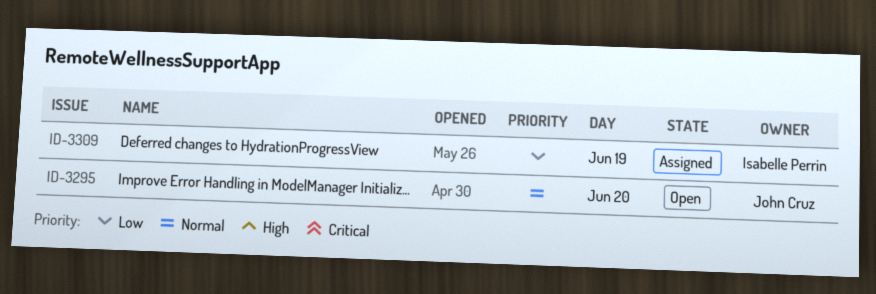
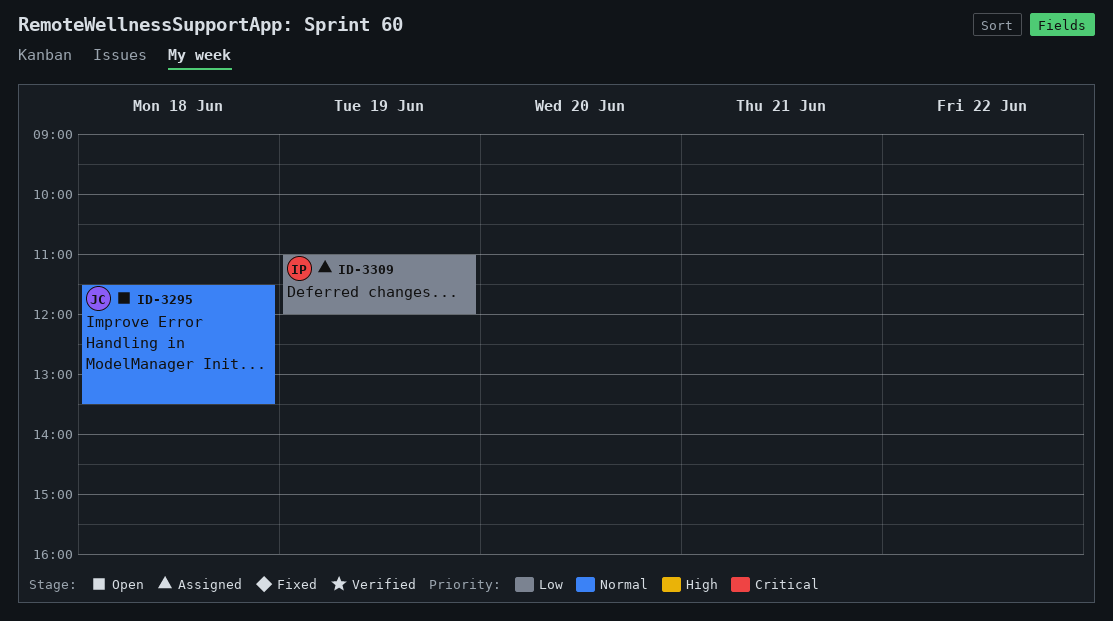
ID-3295, day: Jun 20 -> Jun 18

